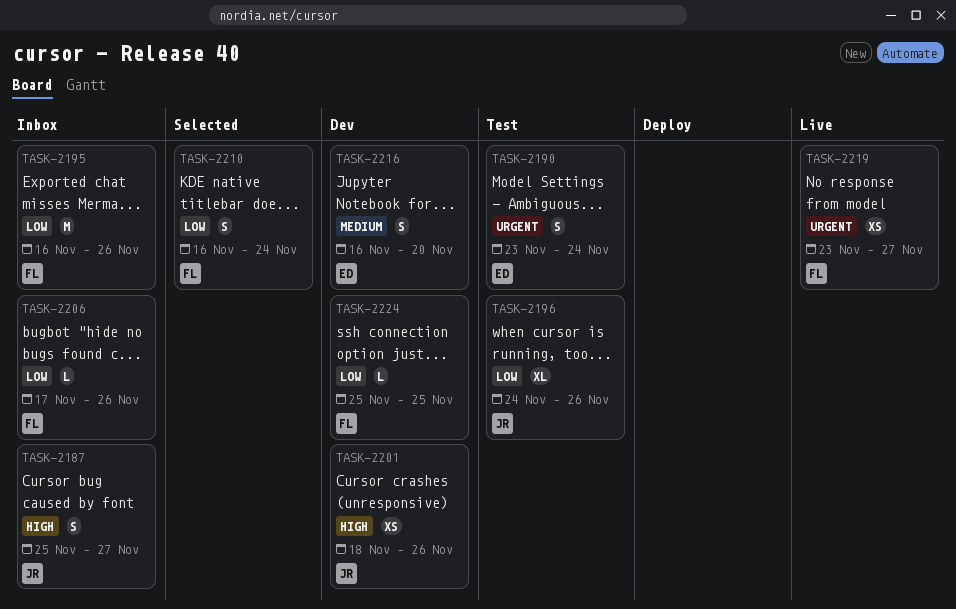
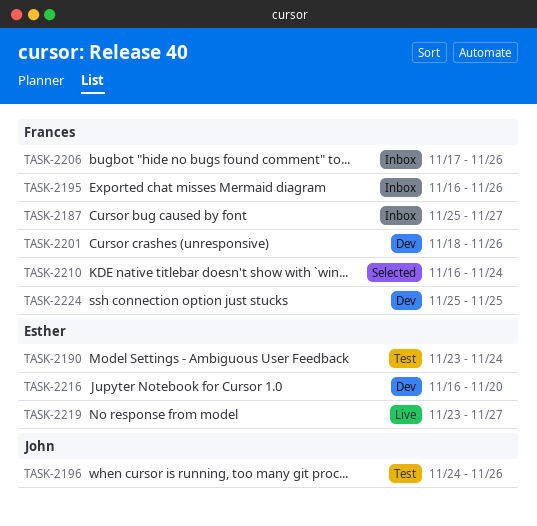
TASK-2187, owner: John -> Frances
TASK-2201, owner: John -> Frances
TASK-2219, owner: Frances -> Esther

